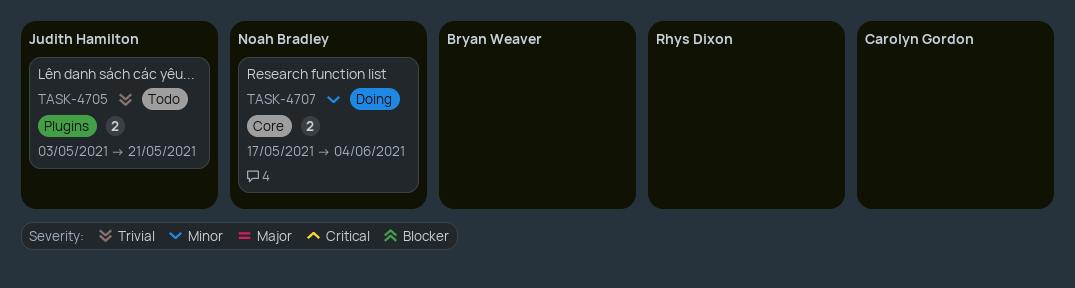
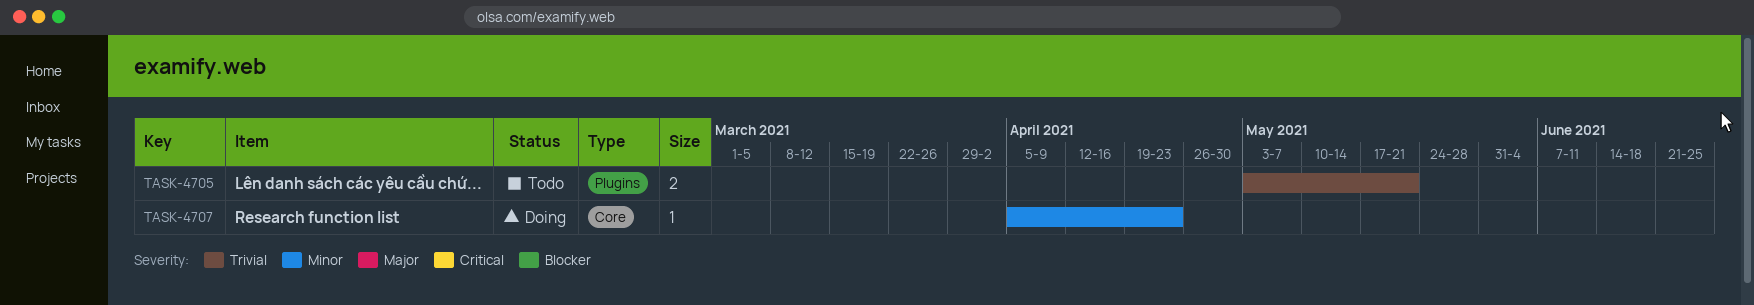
TASK-4707, estimate: 2 -> 1
TASK-4707, start: May 17 -> Apr 5
TASK-4707, due: Jun 4 -> Apr 23

